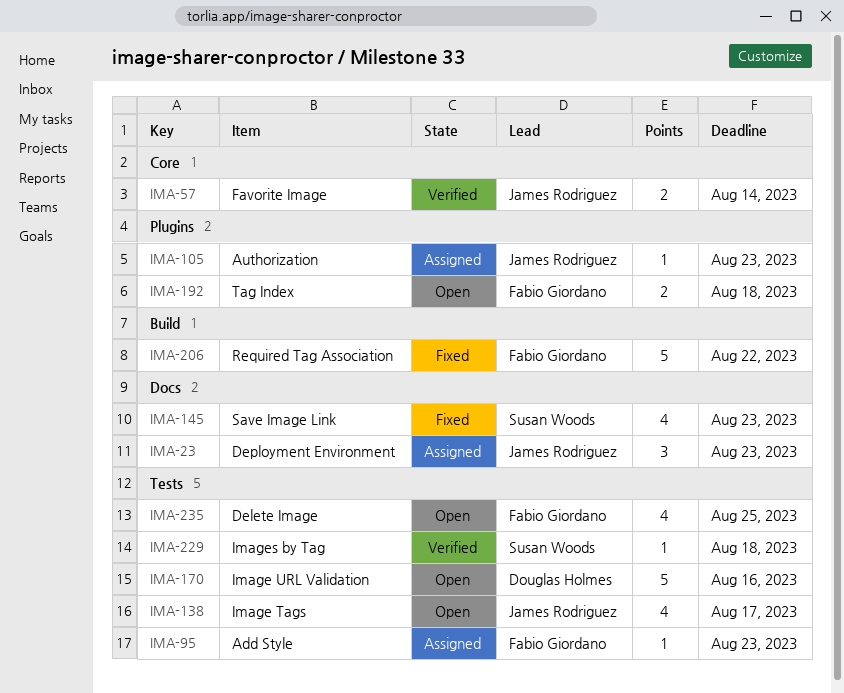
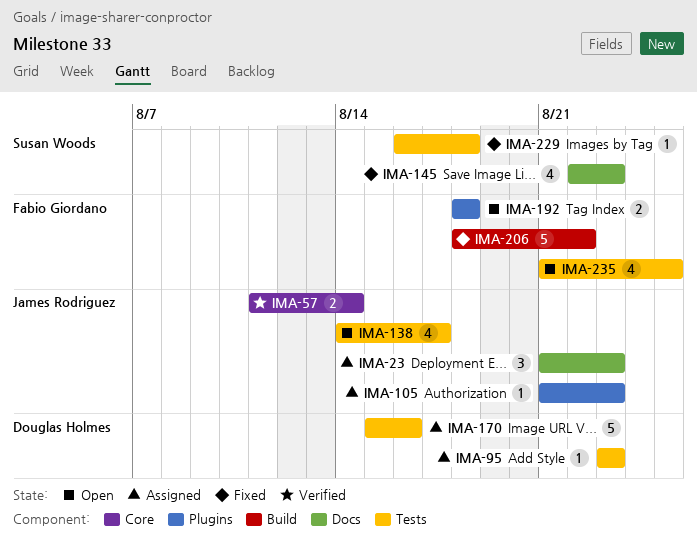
IMA-95, owner: Fabio Giordano -> Douglas Holmes
IMA-170, status: Open -> Assigned
IMA-229, status: Verified -> Fixed

